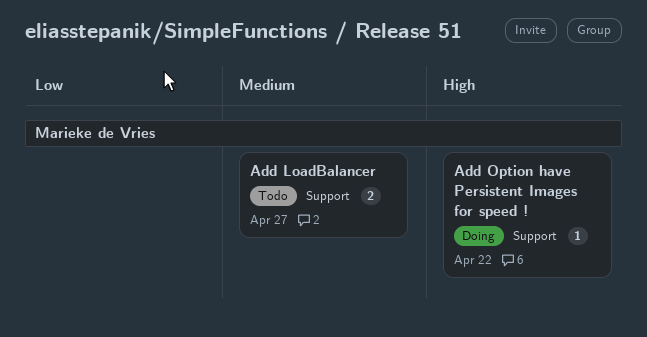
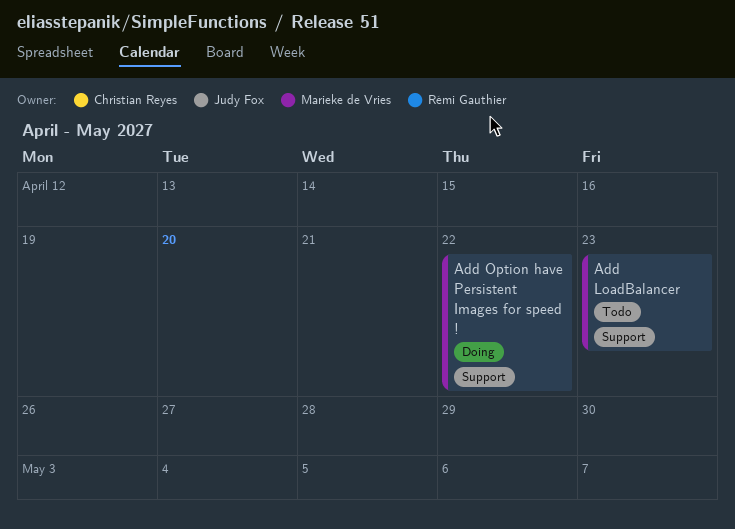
Add LoadBalancer, due: Apr 27 -> Apr 23

